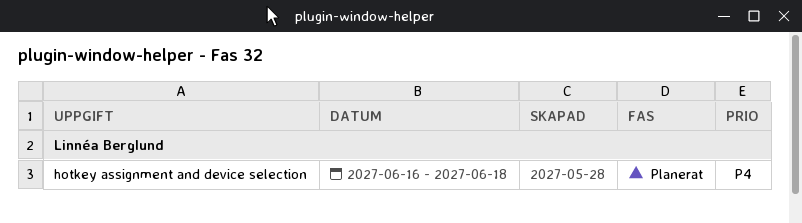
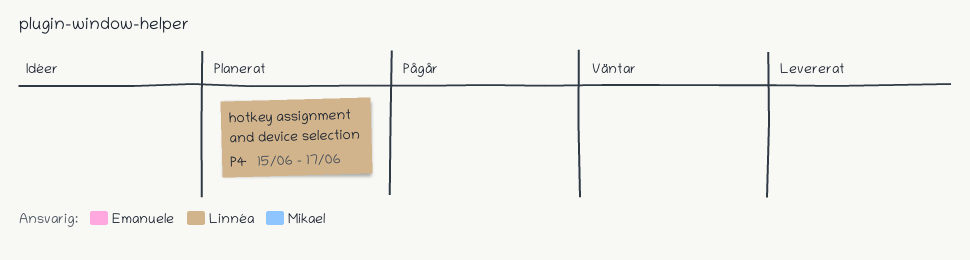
hotkey assignment and device selection, start: Jun 16 -> Jun 15
hotkey assignment and device selection, due: Jun 18 -> Jun 17

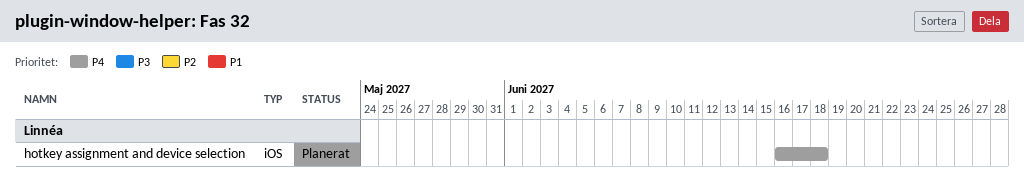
hotkey assignment and device selection, start: Jun 15 -> Jun 16
hotkey assignment and device selection, due: Jun 17 -> Jun 18

